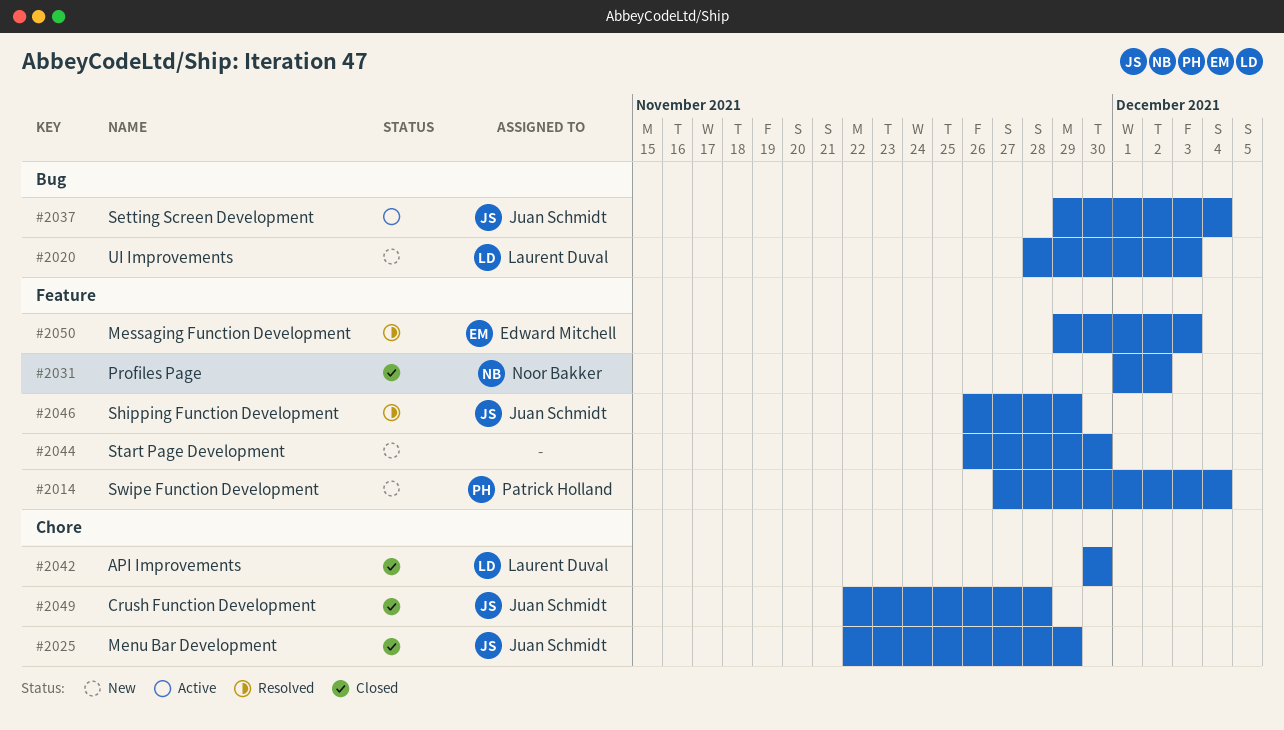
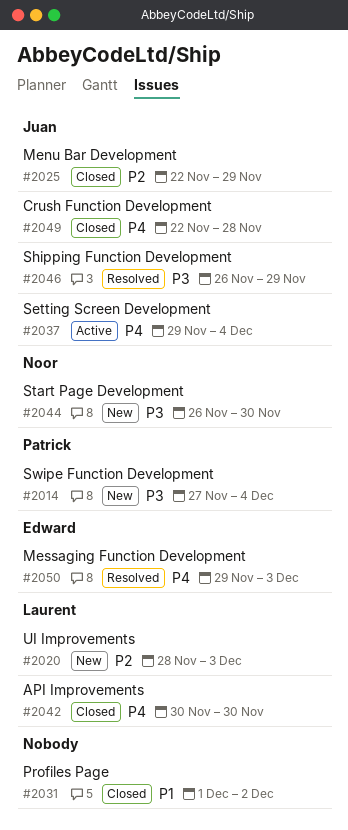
#2031, owner: Noor Bakker -> none
#2044, owner: none -> Noor Bakker

